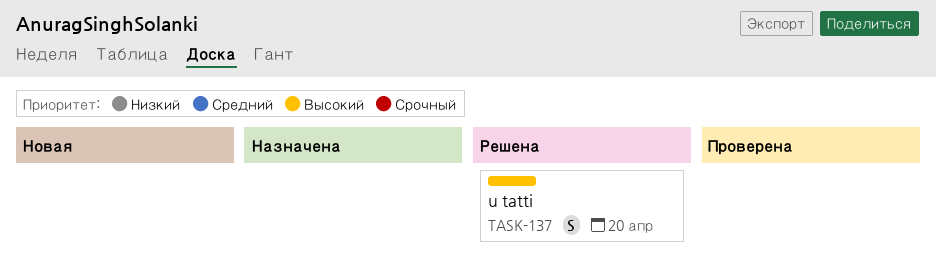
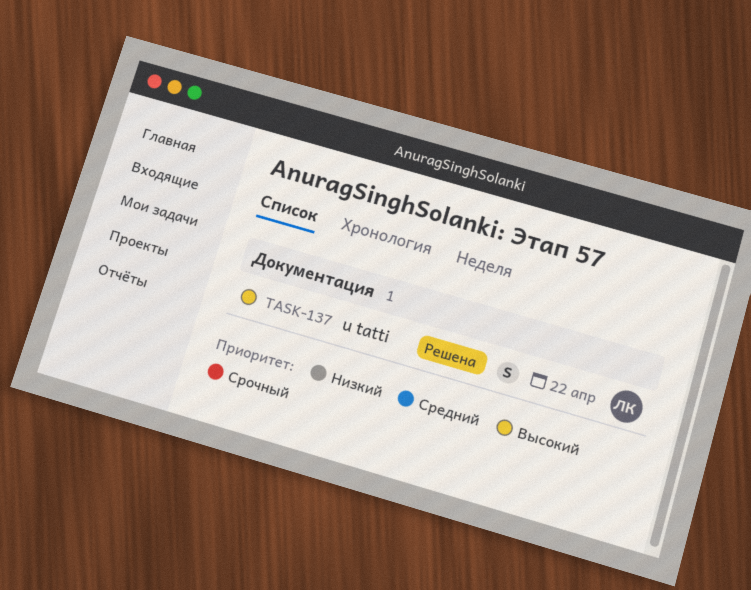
TASK-137, due: Apr 20 -> Apr 22

